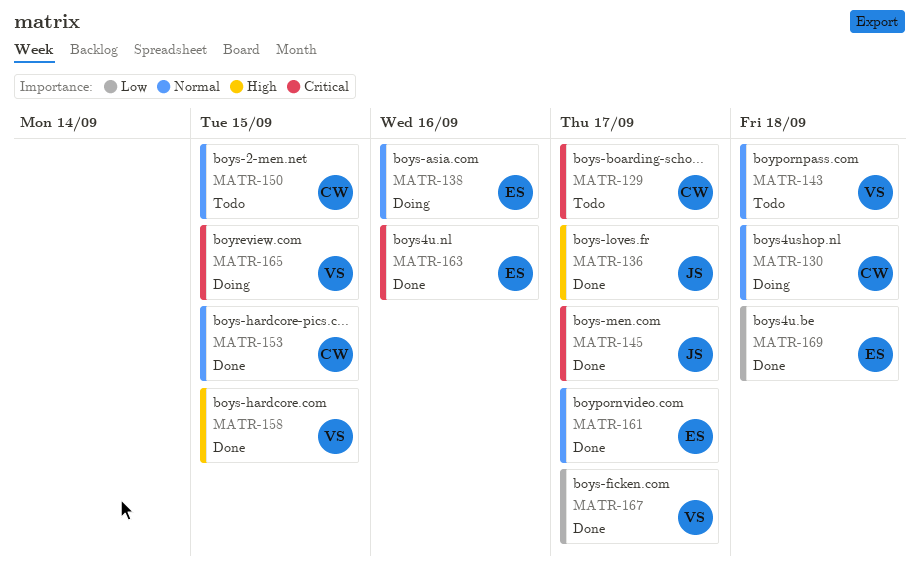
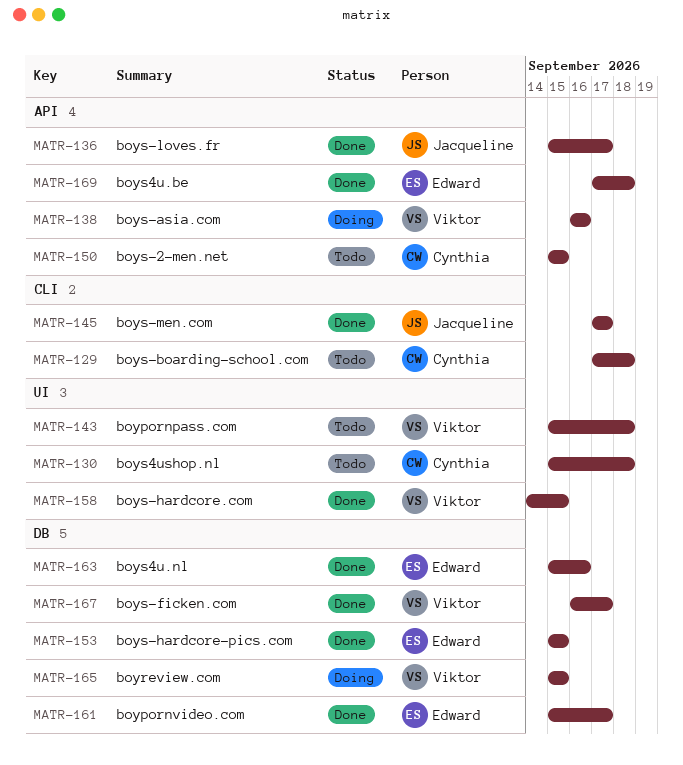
MATR-129, due: Sep 17 -> Sep 18
MATR-130, status: Doing -> Todo
MATR-138, owner: Edward -> Viktor
MATR-153, owner: Cynthia -> Edward

